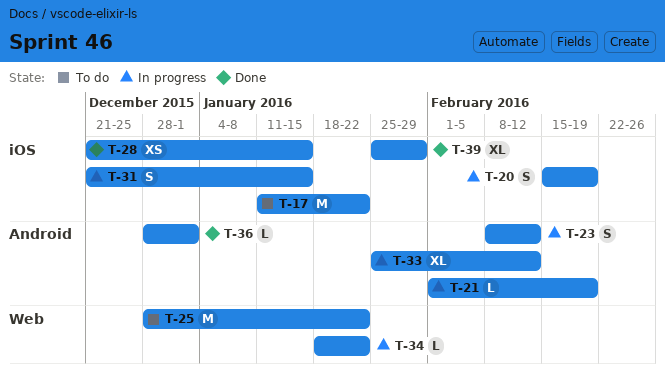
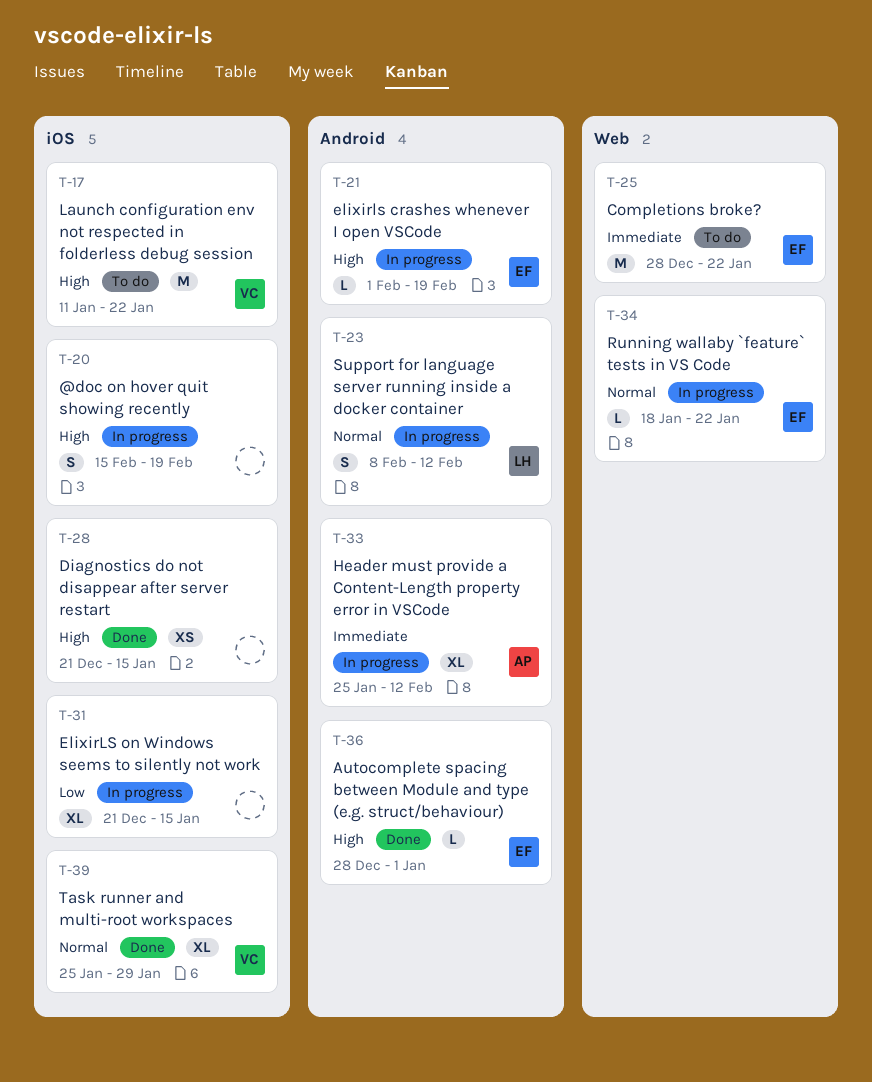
T-31, estimate: S -> XL

